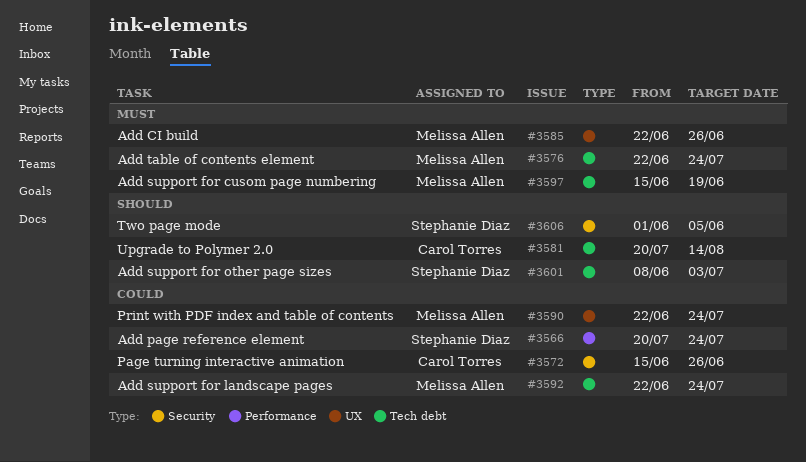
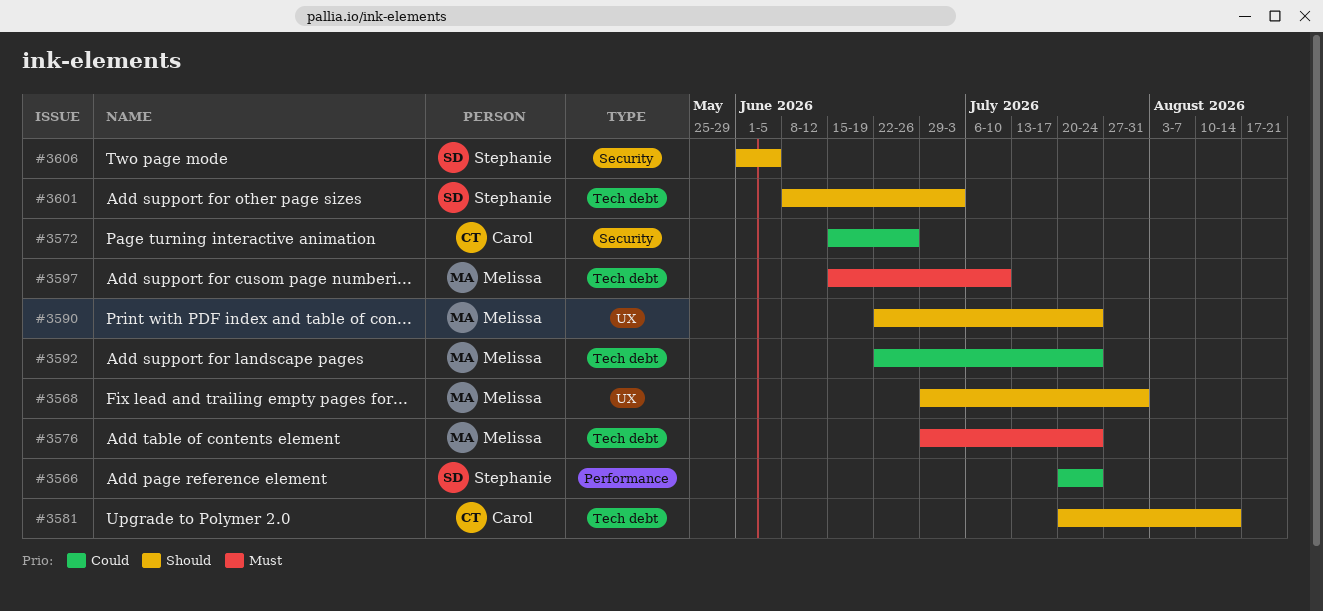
#3568: none -> present
#3576, start: Jun 22 -> Jun 29
#3585: present -> none
#3590, priority: Could -> Should
#3597, due: Jun 19 -> Jul 10

